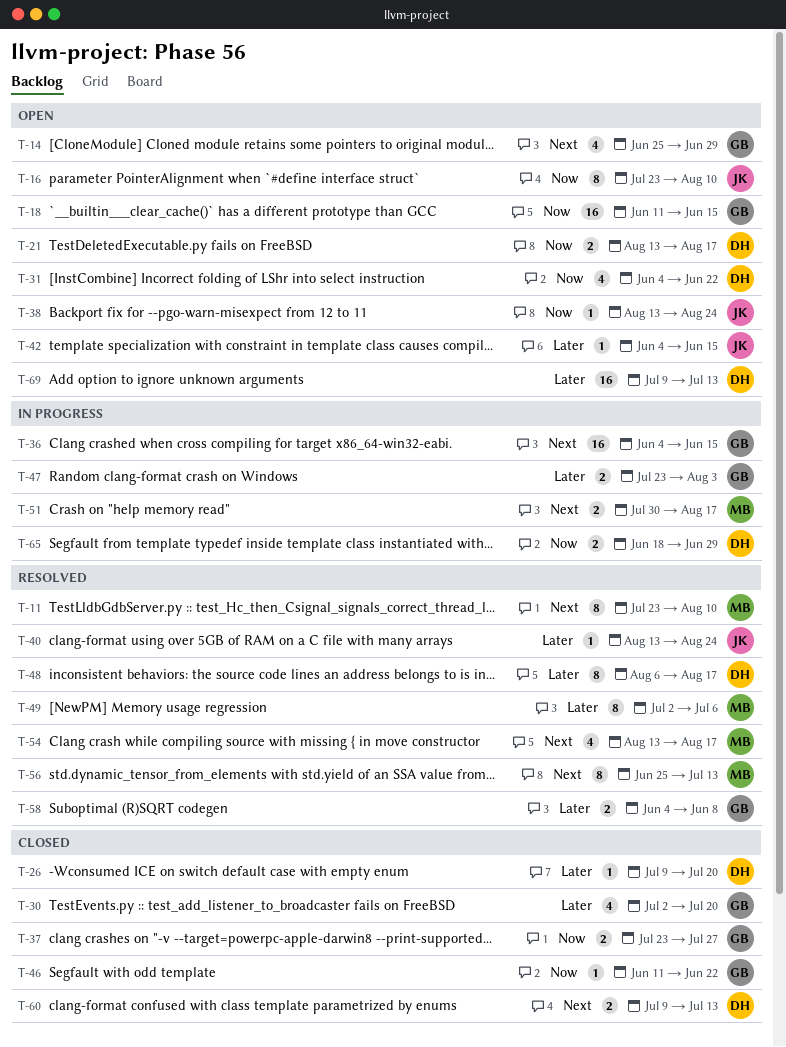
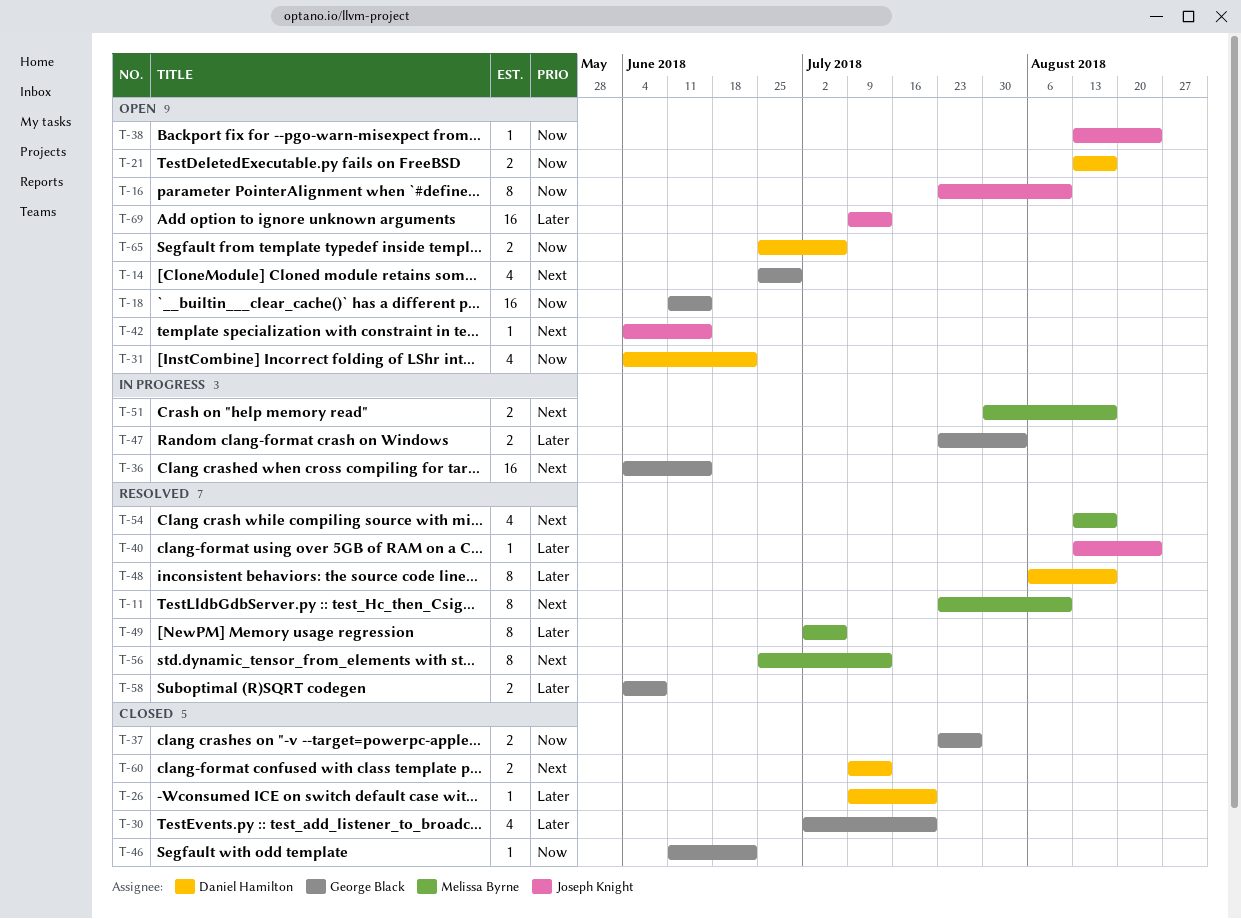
T-42, priority: Later -> Next
T-65, status: In progress -> Open
T-65, start: Jun 18 -> Jun 25
T-65, due: Jun 29 -> Jul 6
T-69, owner: Daniel Hamilton -> Joseph Knight

